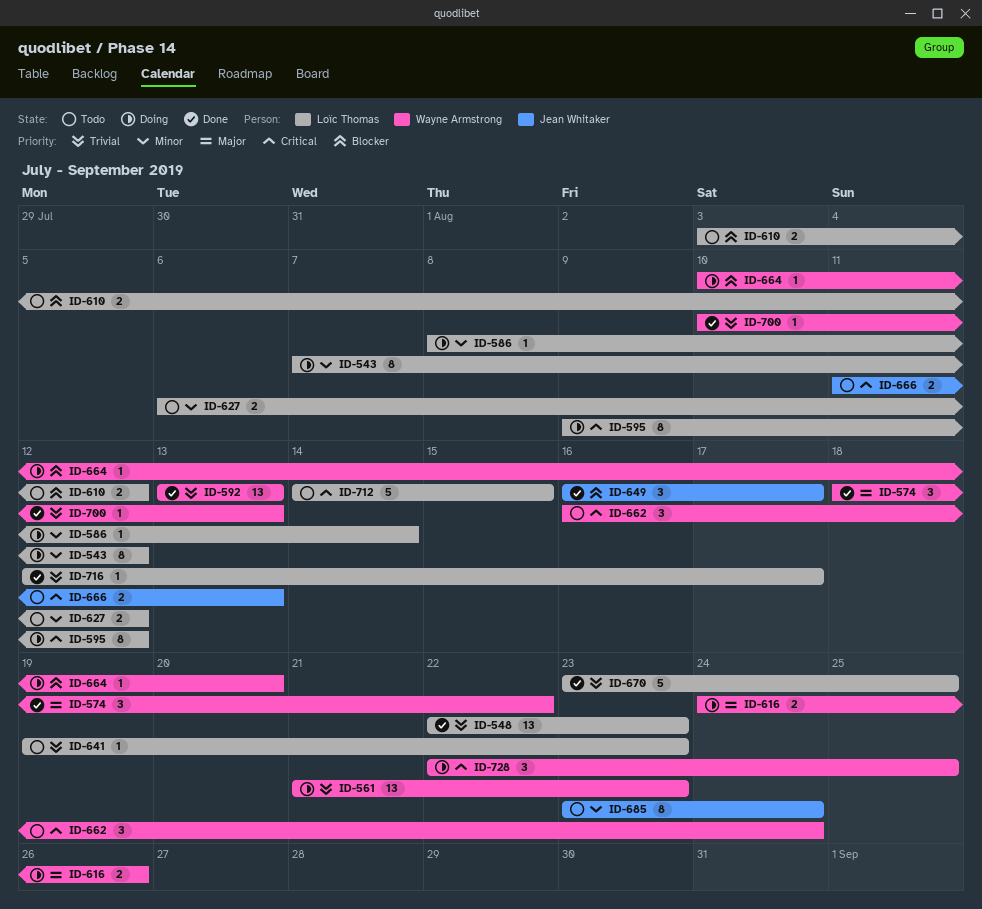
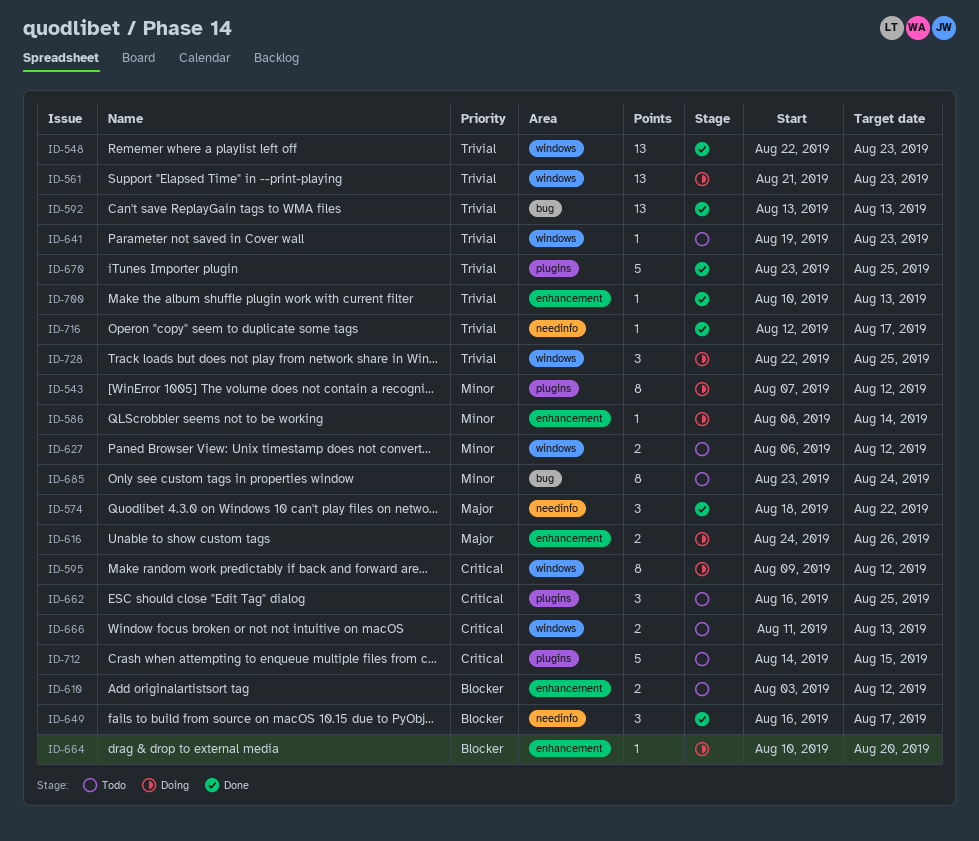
ID-662, due: Aug 24 -> Aug 25
ID-728, priority: Critical -> Trivial

